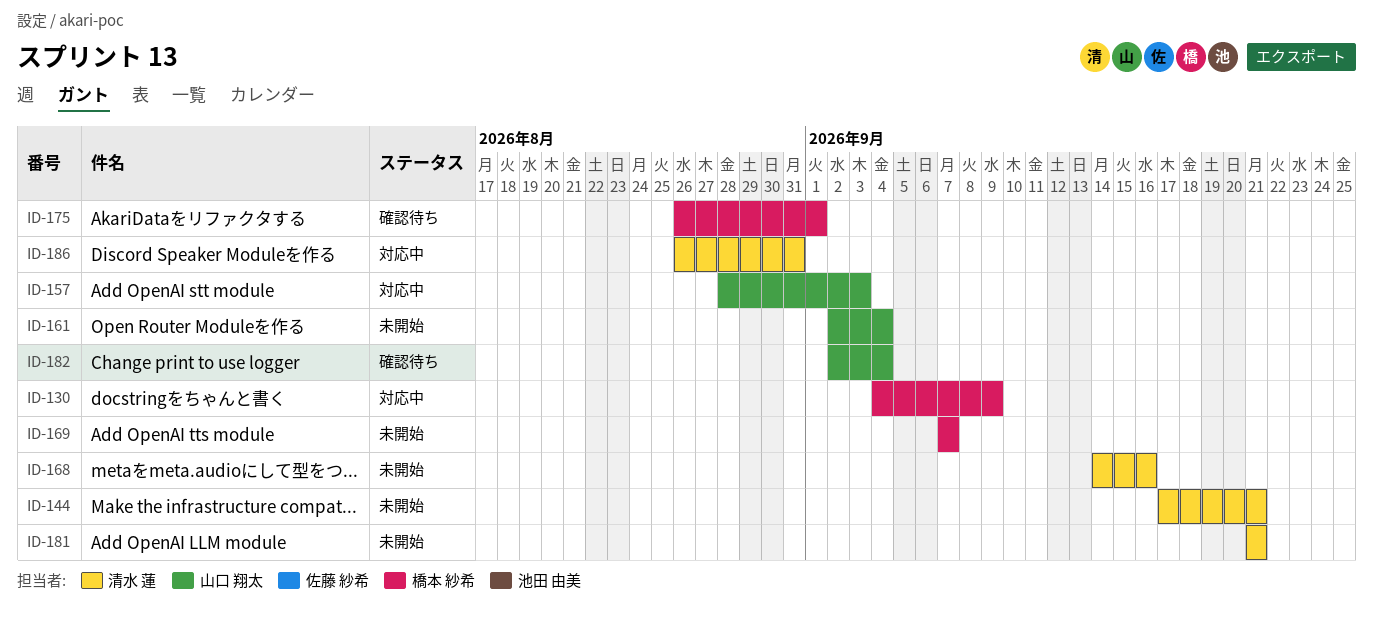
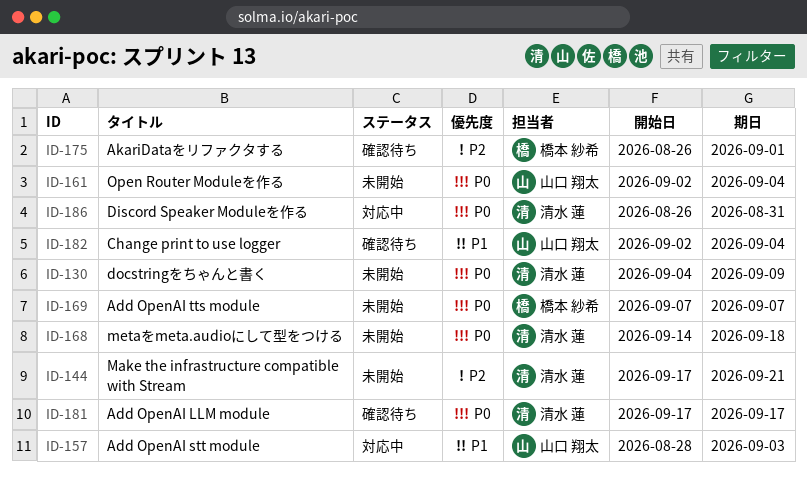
ID-130, status: 対応中 -> 未開始
ID-130, owner: 橋本 紗希 -> 清水 蓮
ID-168, due: Sep 16 -> Sep 18
ID-181, status: 未開始 -> 確認待ち
ID-181, start: Sep 21 -> Sep 17
ID-181, due: Sep 21 -> Sep 17

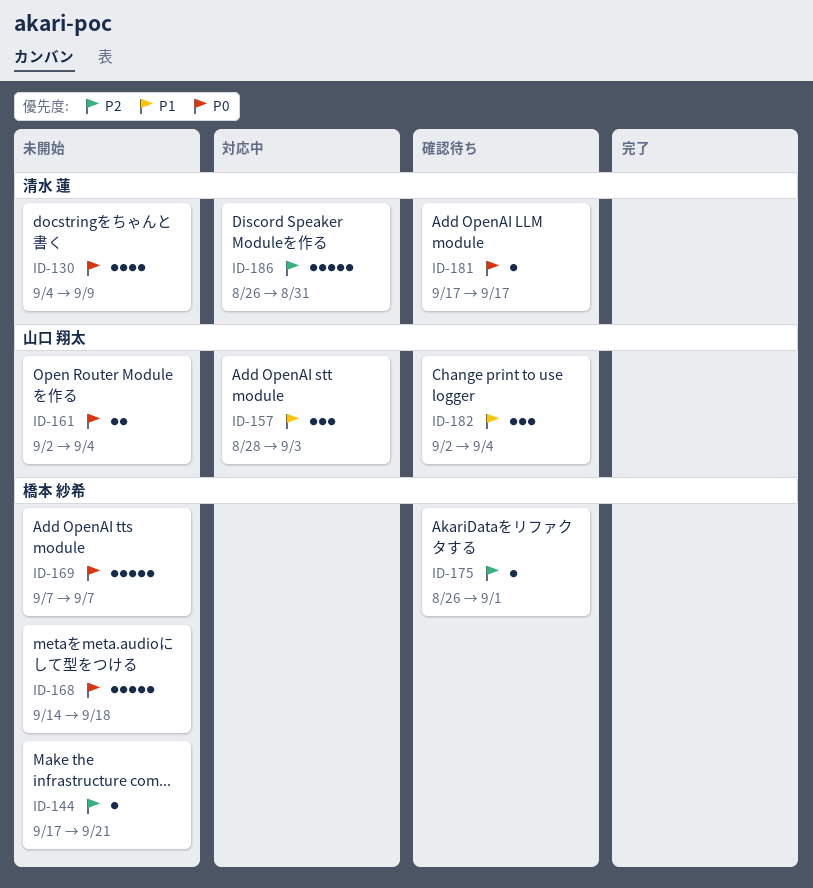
ID-144, owner: 清水 蓮 -> 橋本 紗希
ID-168, owner: 清水 蓮 -> 橋本 紗希
ID-186, priority: P0 -> P2

